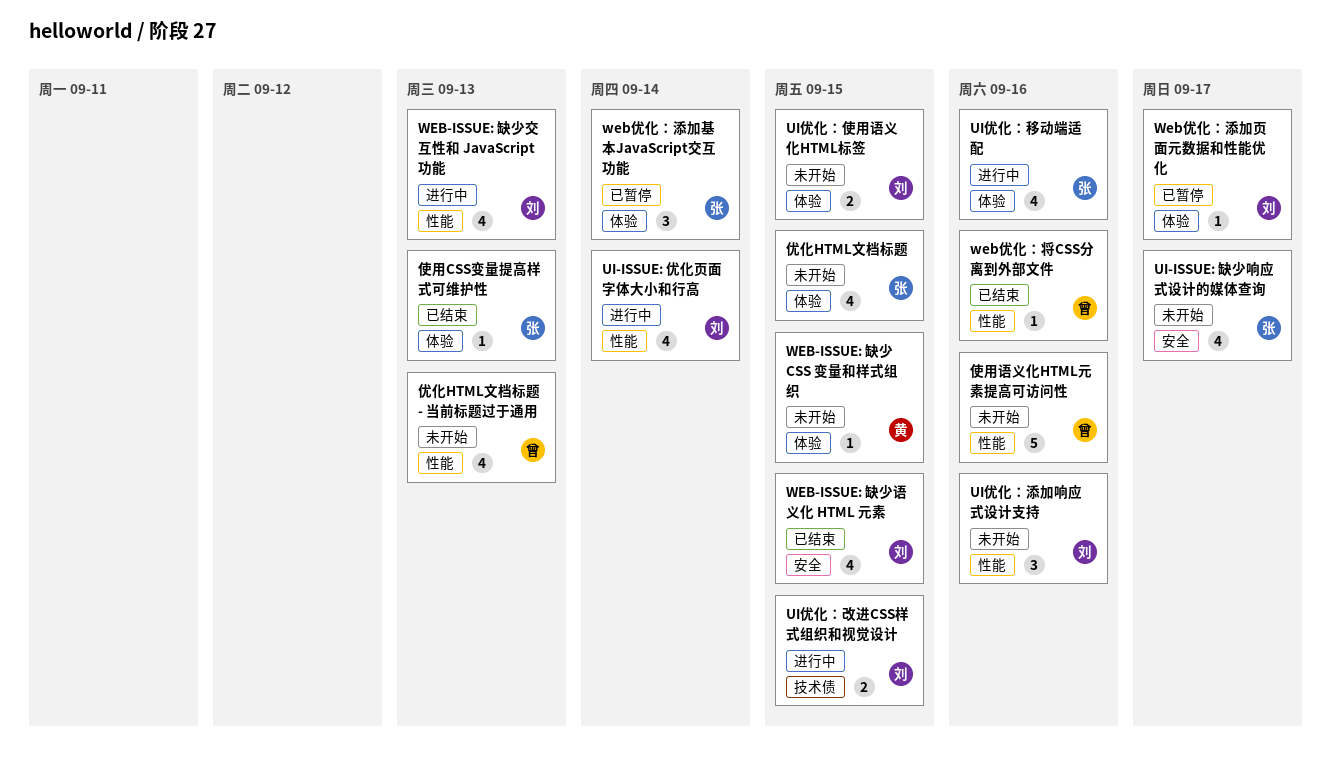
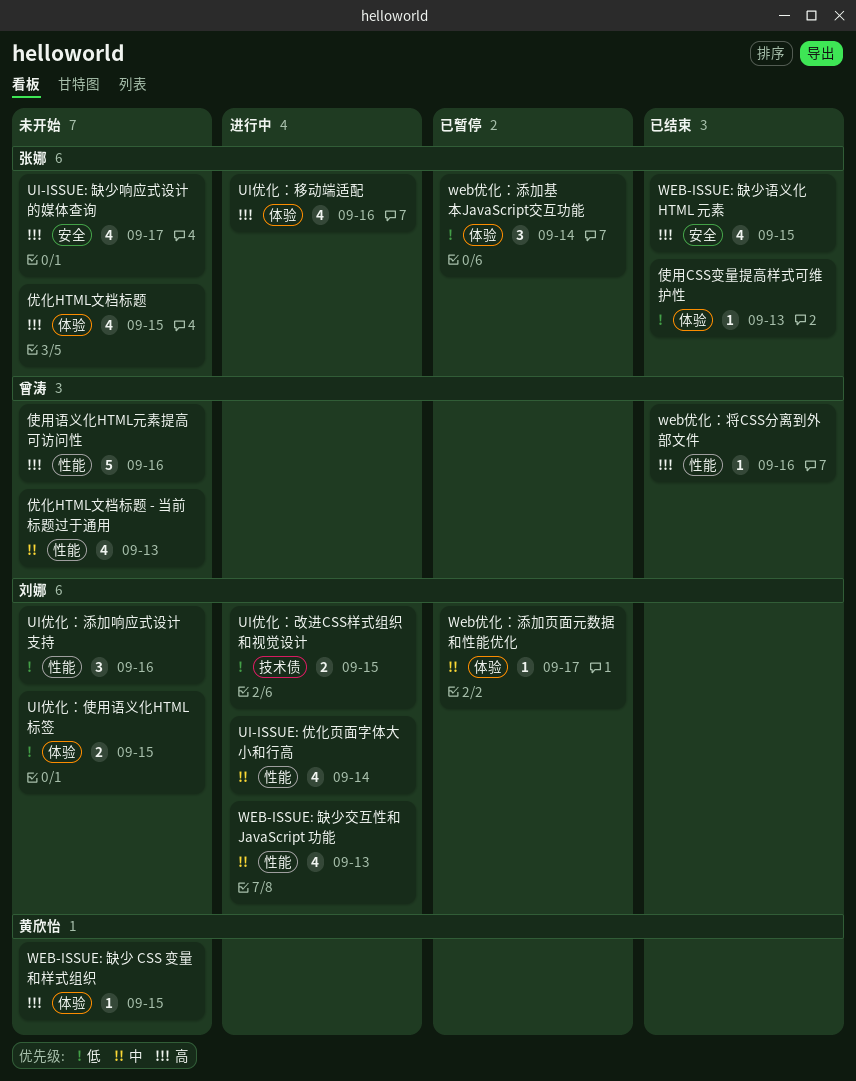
WEB-ISSUE: 缺少语义化 HTML 元素, owner: 刘娜 -> 张娜

